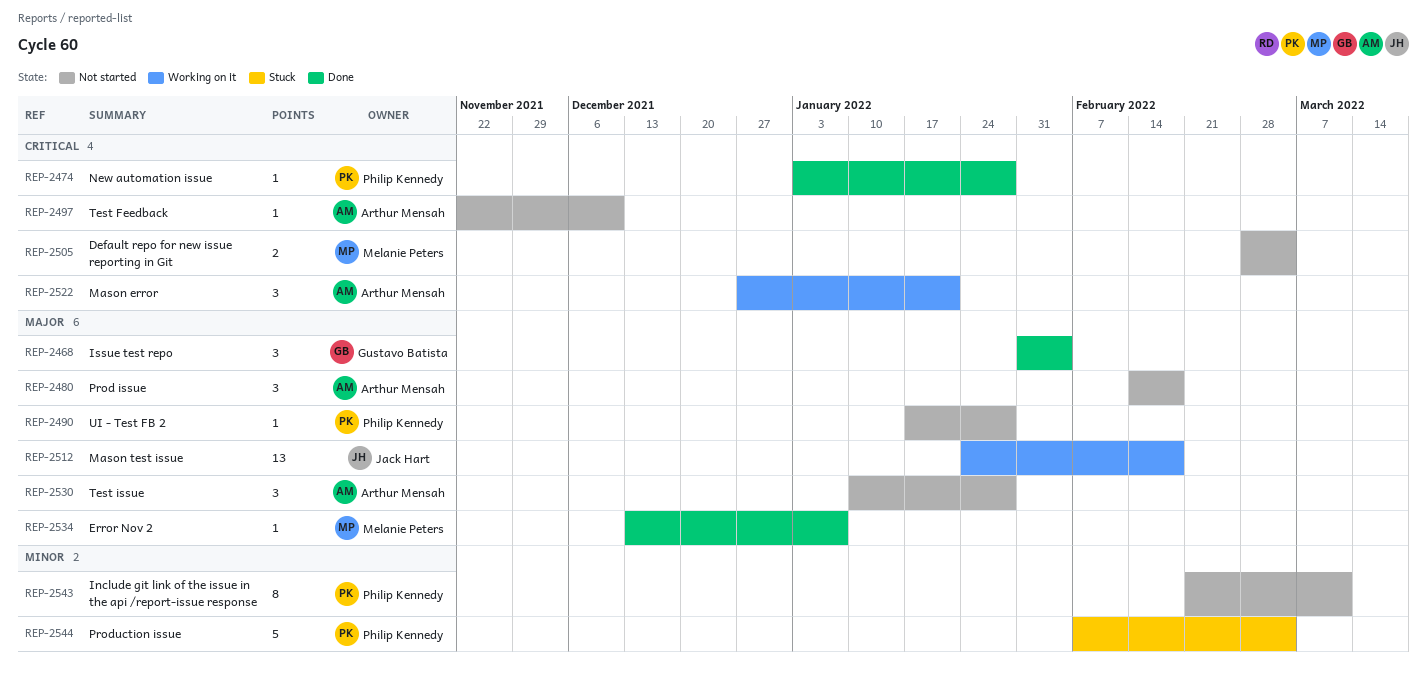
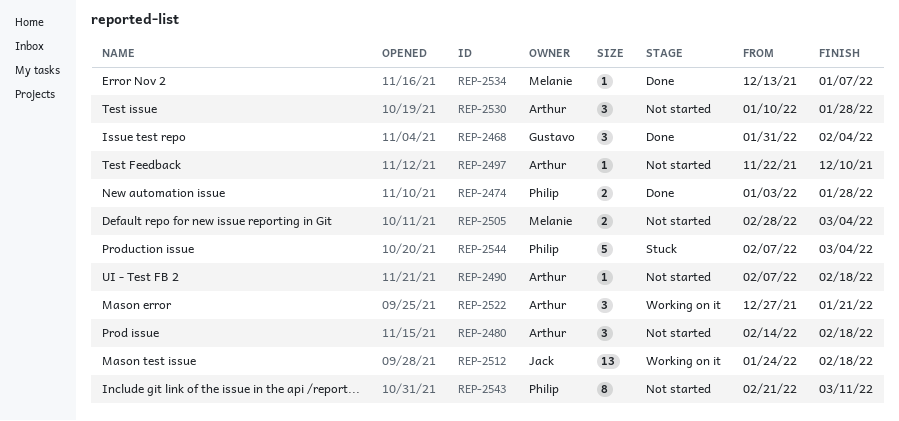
REP-2474, estimate: 1 -> 2
REP-2490, owner: Philip Kennedy -> Arthur Mensah
REP-2490, start: Jan 17 -> Feb 7
REP-2490, due: Jan 28 -> Feb 18

